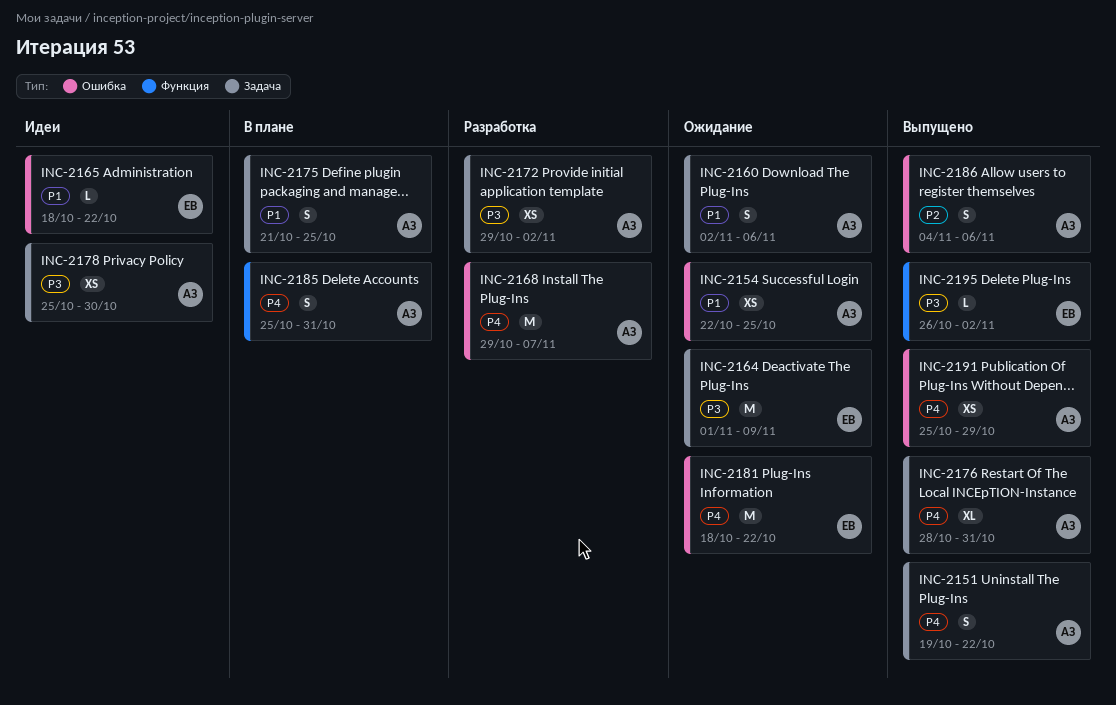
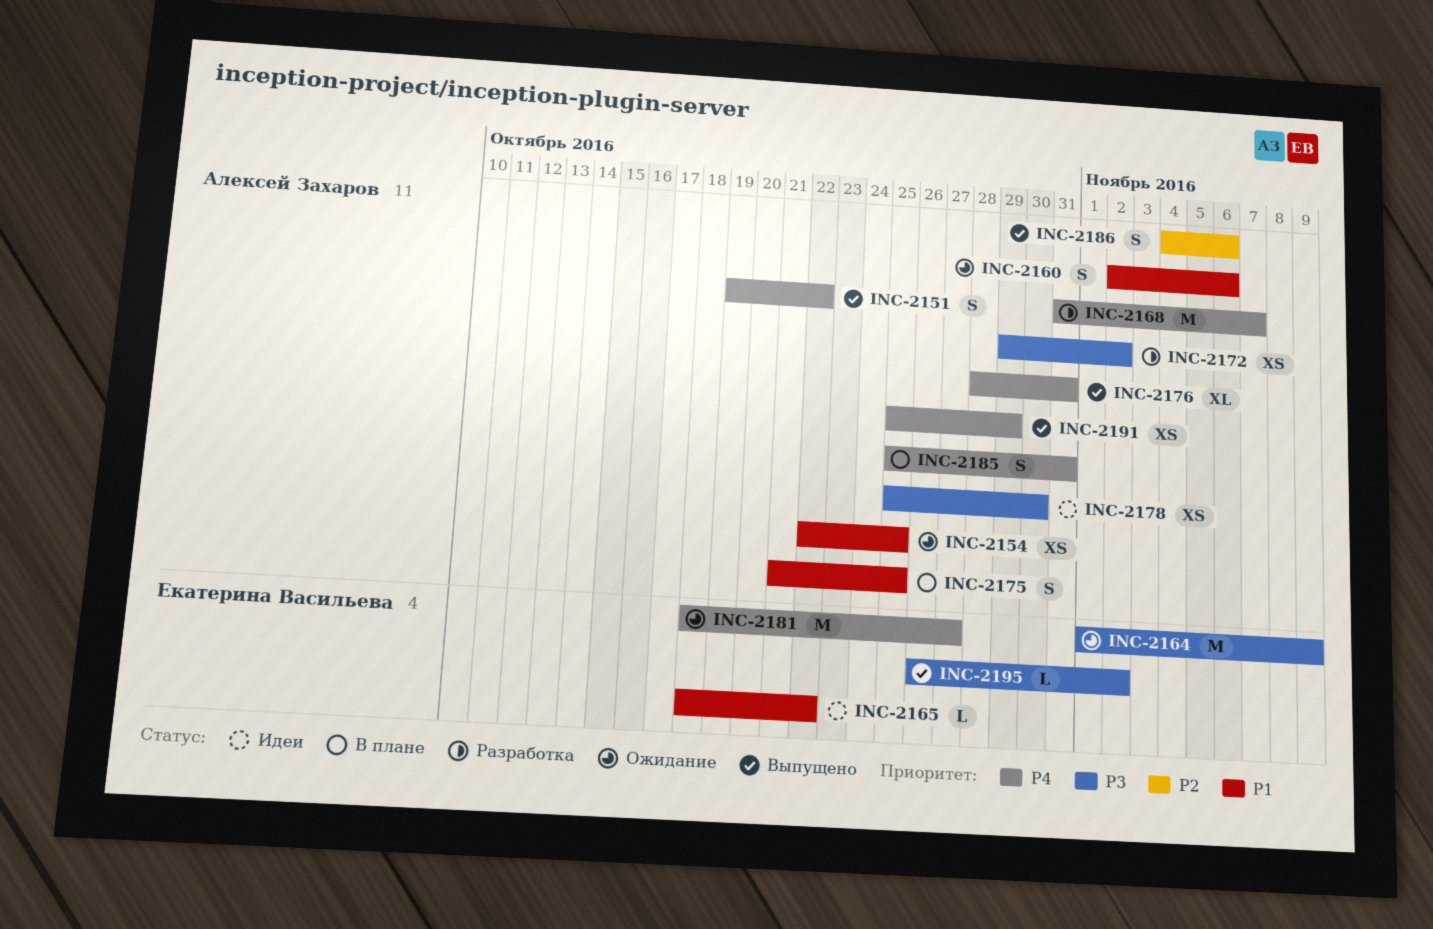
INC-2168, start: Oct 29 -> Oct 31
INC-2181, due: Oct 22 -> Oct 27

